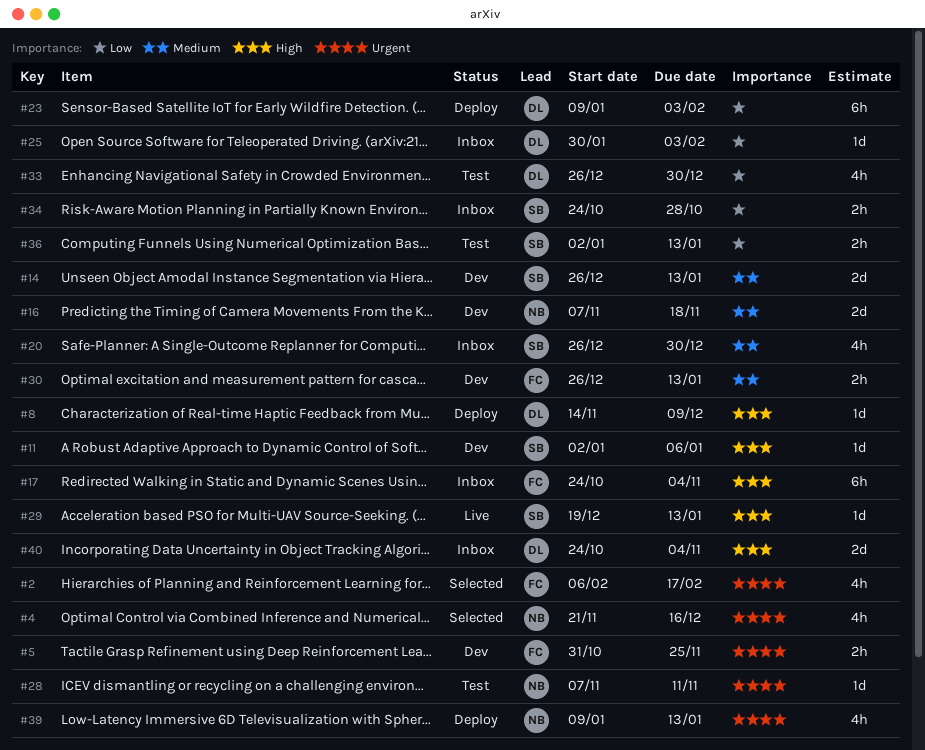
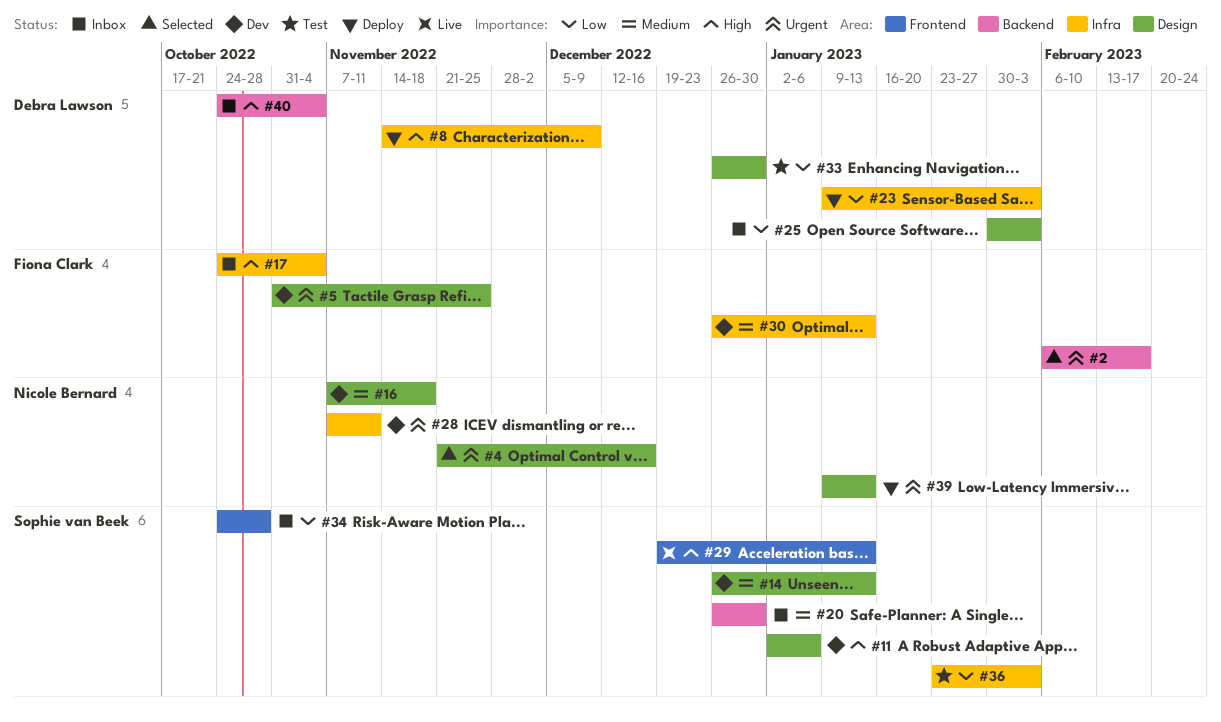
#28, status: Test -> Dev
#36, start: Jan 2 -> Jan 23
#36, due: Jan 13 -> Feb 3

